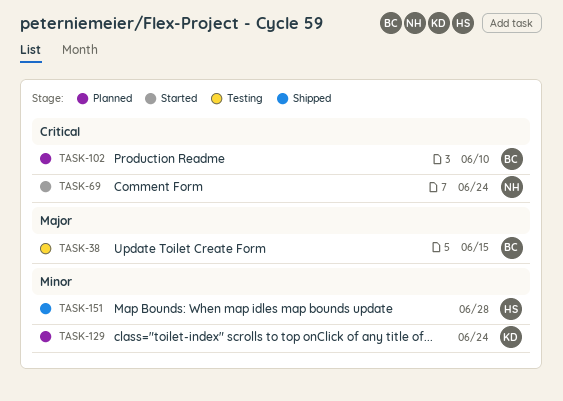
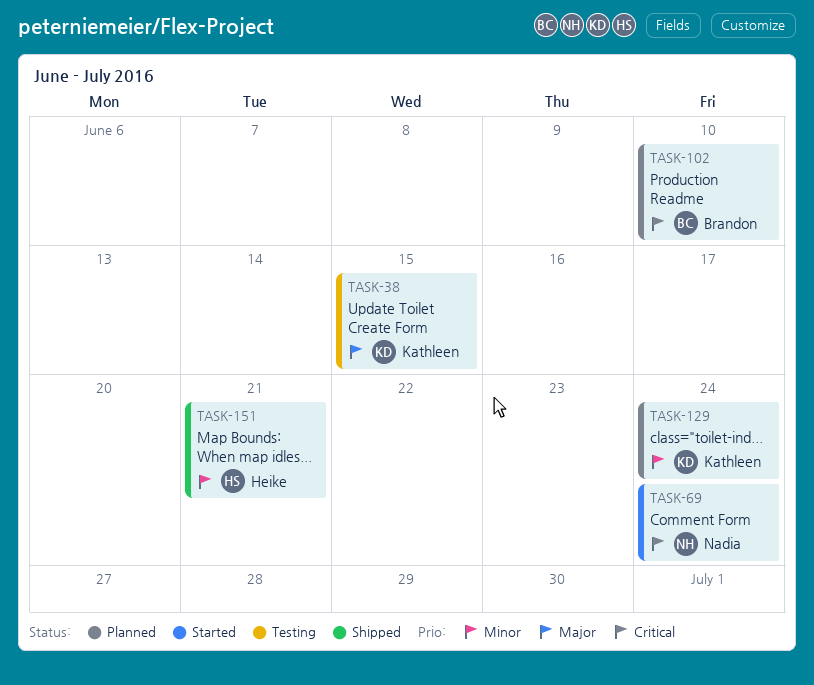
TASK-38, owner: Brandon -> Kathleen
TASK-151, due: Jun 28 -> Jun 21

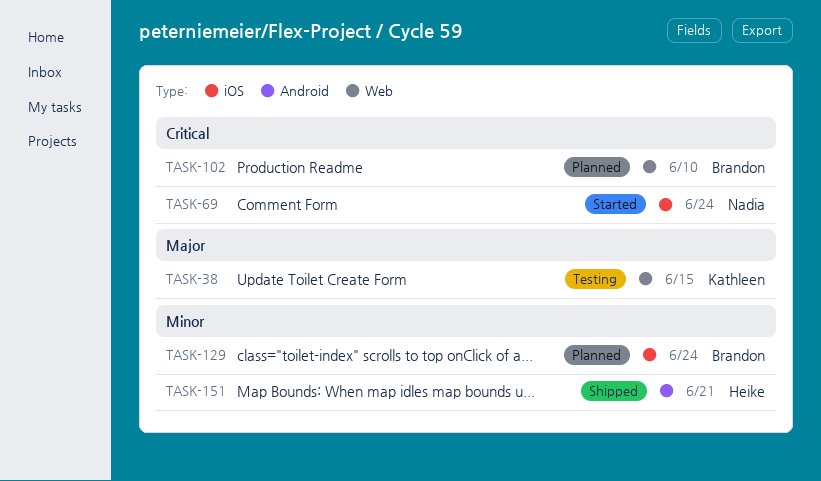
TASK-129, owner: Kathleen -> Brandon

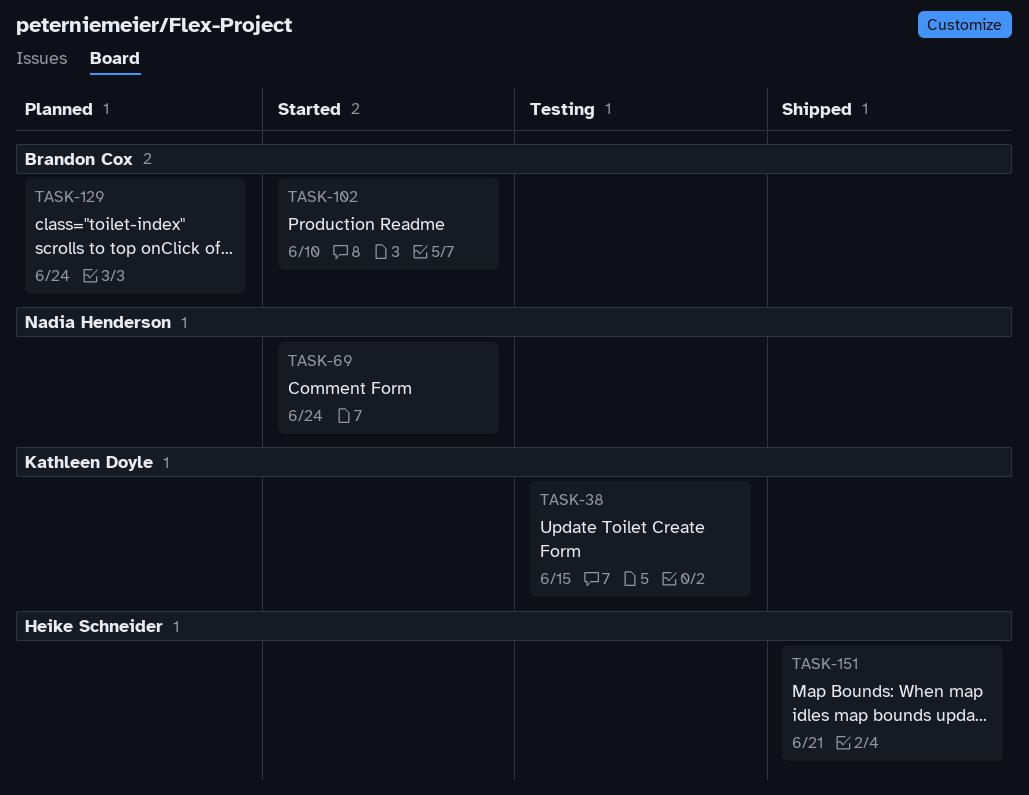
TASK-102, status: Planned -> Started

